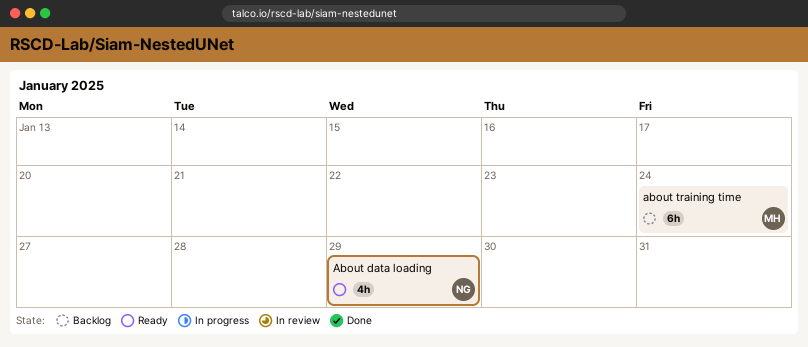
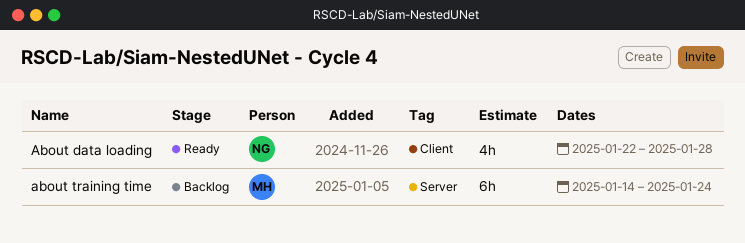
About data loading, due: Jan 29 -> Jan 28

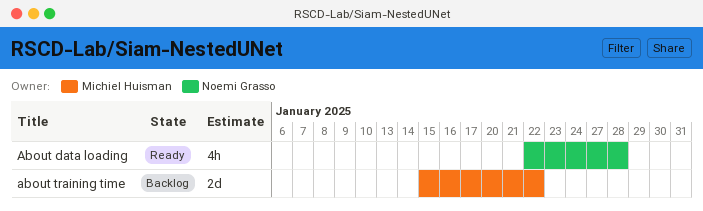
about training time, estimate: 6h -> 2d
about training time, start: Jan 14 -> Jan 15
about training time, due: Jan 24 -> Jan 22

